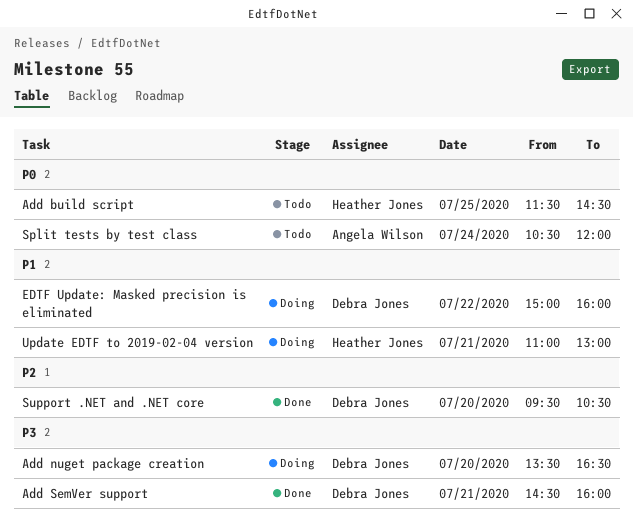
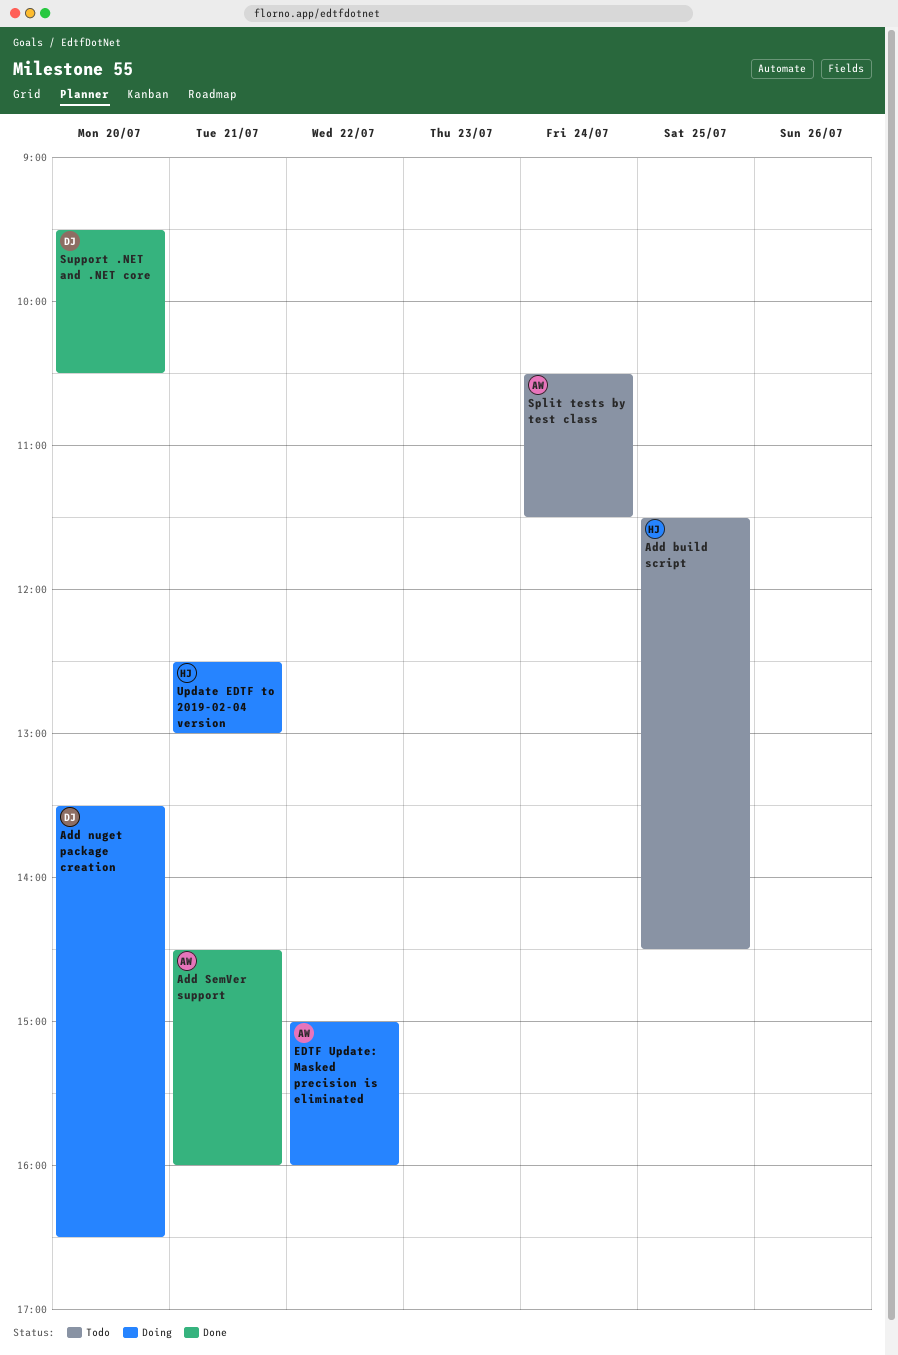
Add SemVer support, owner: Debra Jones -> Angela Wilson
EDTF Update: Masked precision is eliminated, owner: Debra Jones -> Angela Wilson
Split tests by test class, ends: 12:00 -> 11:30
Update EDTF to 2019-02-04 version, begins: 11:00 -> 12:30

